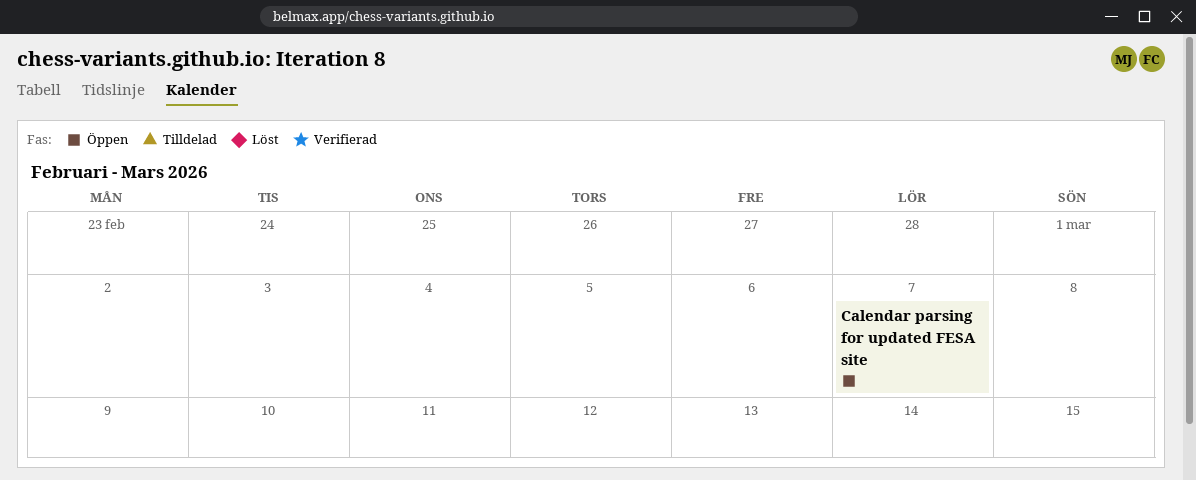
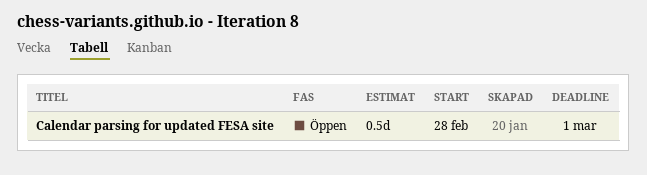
Calendar parsing for updated FESA site, due: Mar 7 -> Mar 1

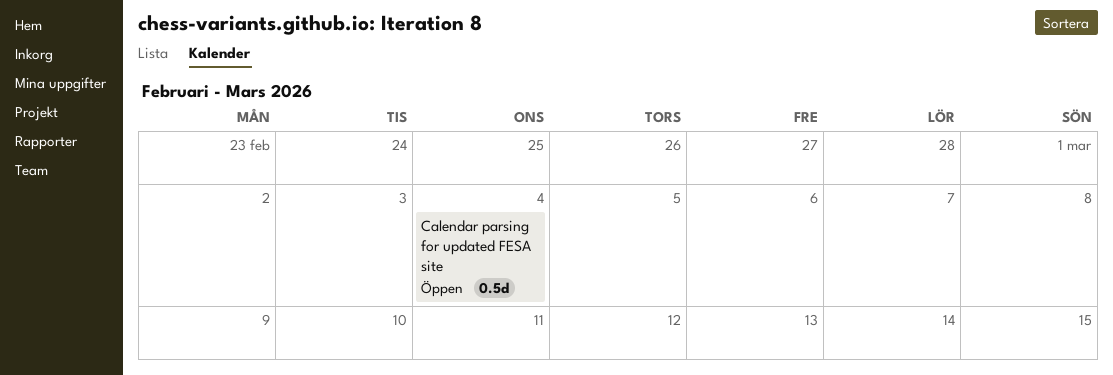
Calendar parsing for updated FESA site, due: Mar 1 -> Mar 4

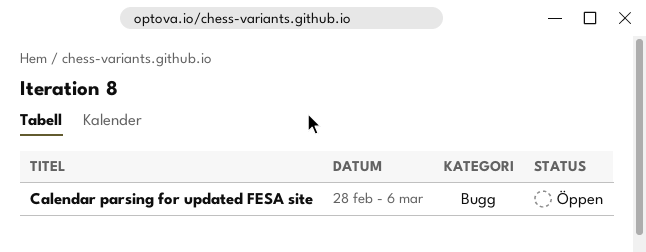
Calendar parsing for updated FESA site, due: Mar 4 -> Mar 6

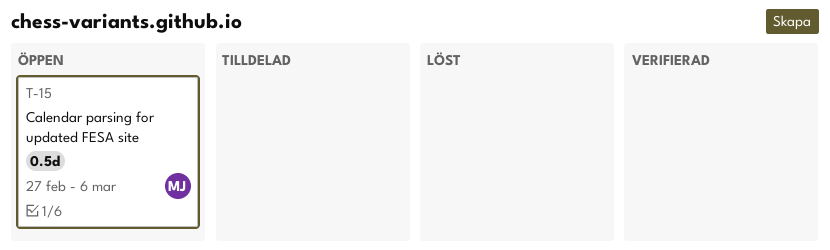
Calendar parsing for updated FESA site, start: Feb 28 -> Feb 27

